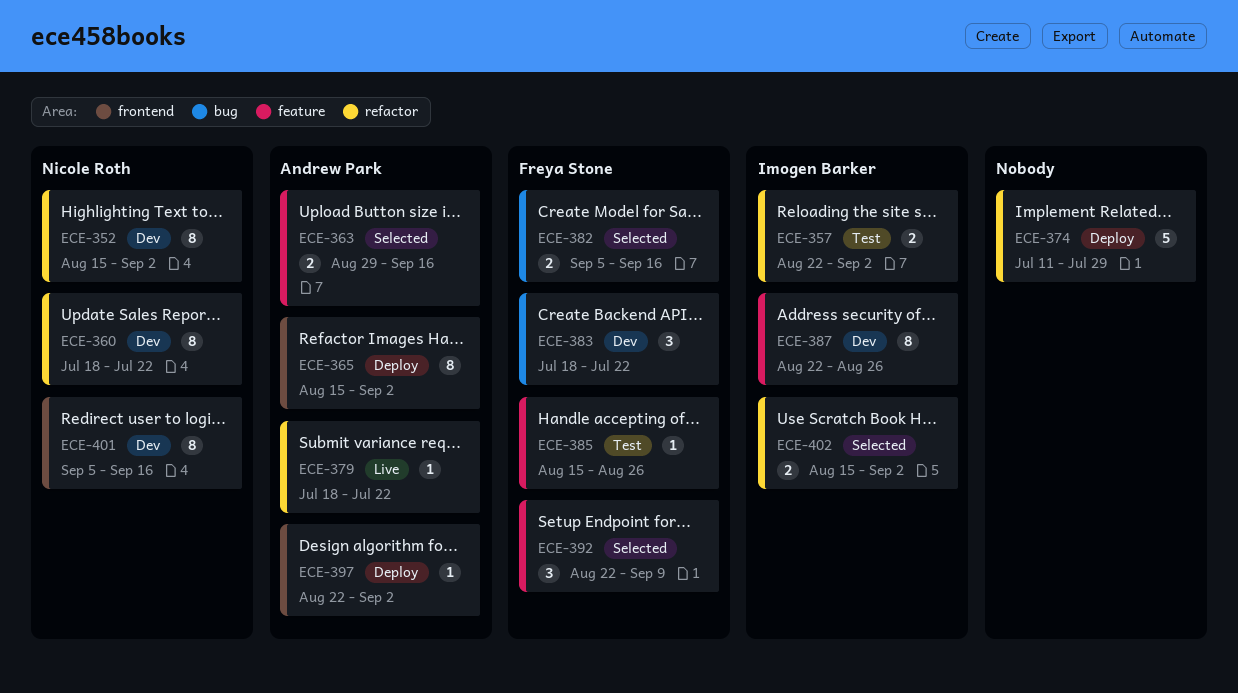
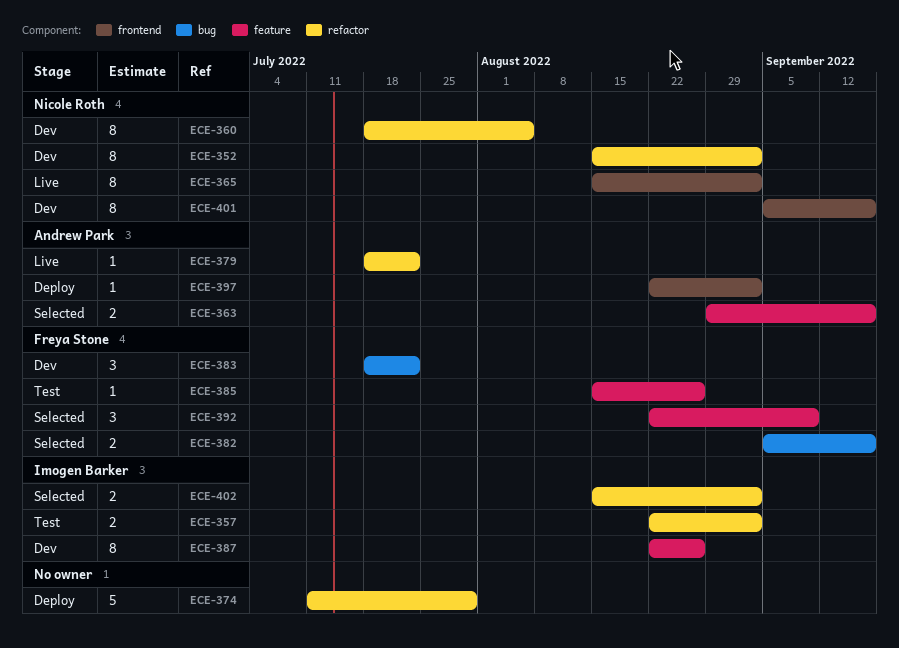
ECE-360, due: Jul 22 -> Aug 5
ECE-365, status: Deploy -> Live
ECE-365, owner: Andrew Park -> Nicole Roth

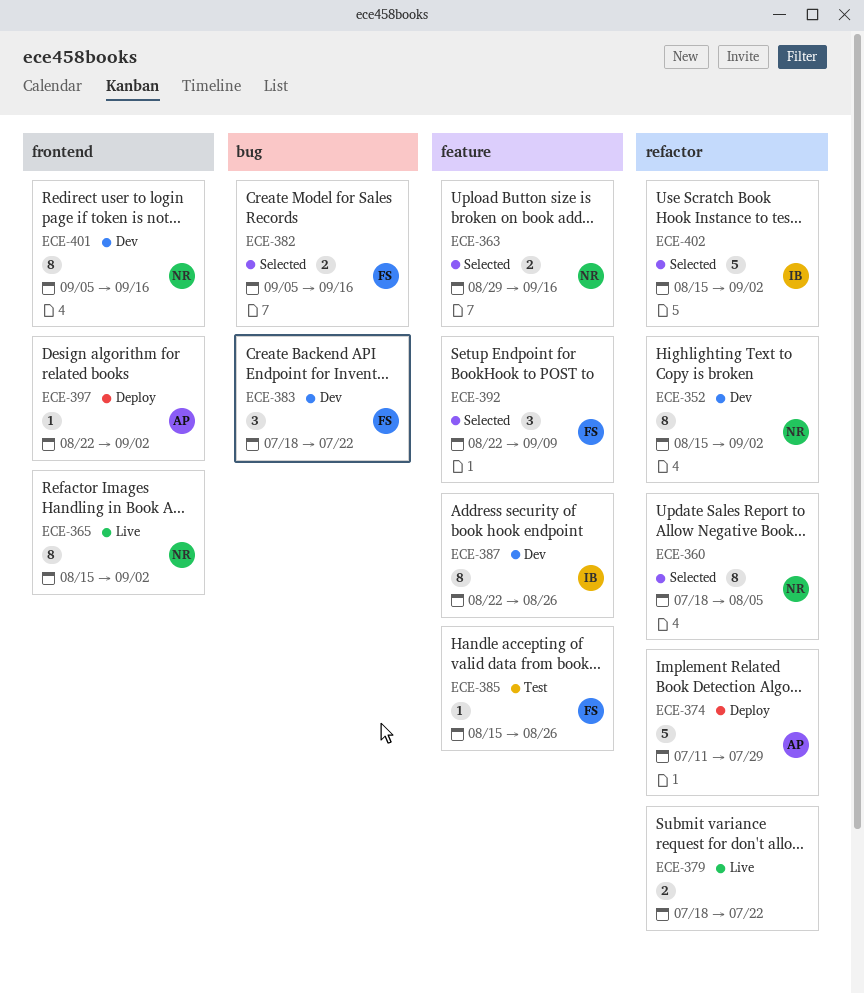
ECE-357: present -> none
ECE-360, status: Dev -> Selected
ECE-363, owner: Andrew Park -> Nicole Roth
ECE-374, owner: none -> Andrew Park
ECE-379, owner: Andrew Park -> none
ECE-379, estimate: 1 -> 2
ECE-402, estimate: 2 -> 5

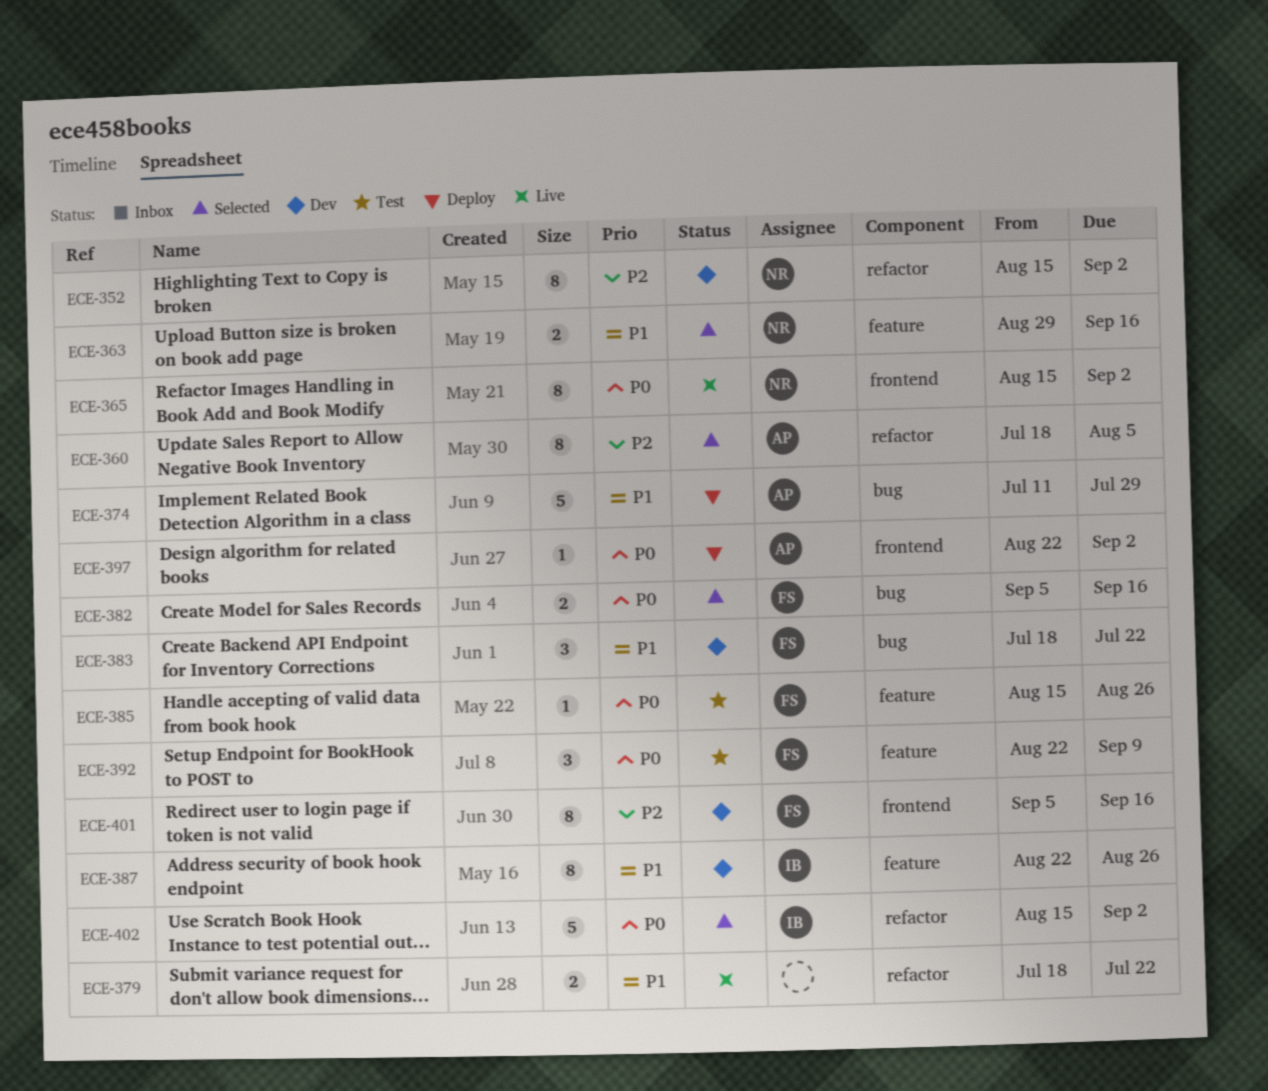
ECE-360, owner: NR -> AP
ECE-374, label: refactor -> bug
ECE-392, status: Selected -> Test
ECE-401, owner: NR -> FS

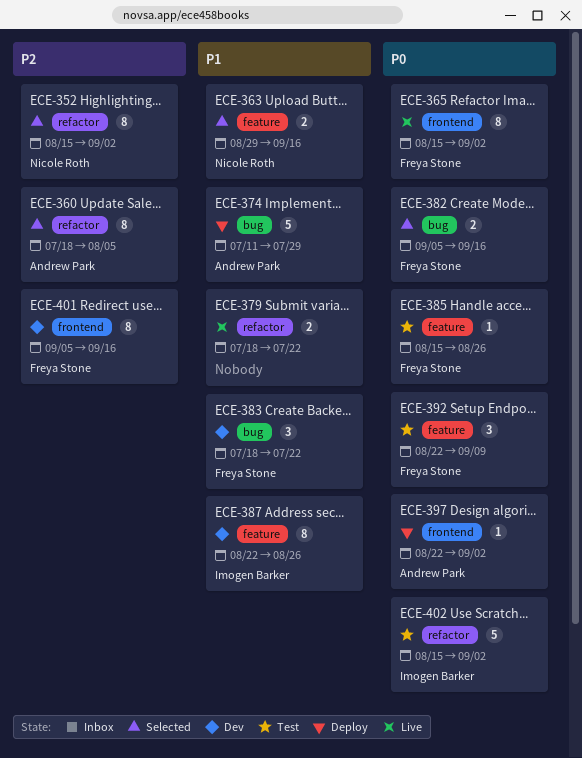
ECE-352, status: Dev -> Selected
ECE-365, owner: Nicole Roth -> Freya Stone
ECE-402, status: Selected -> Test

